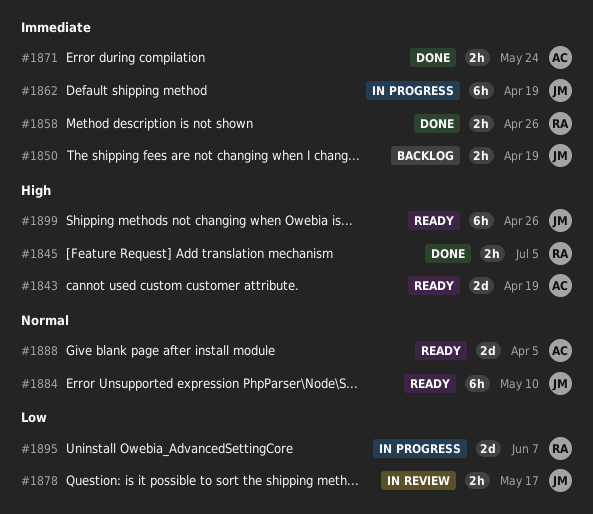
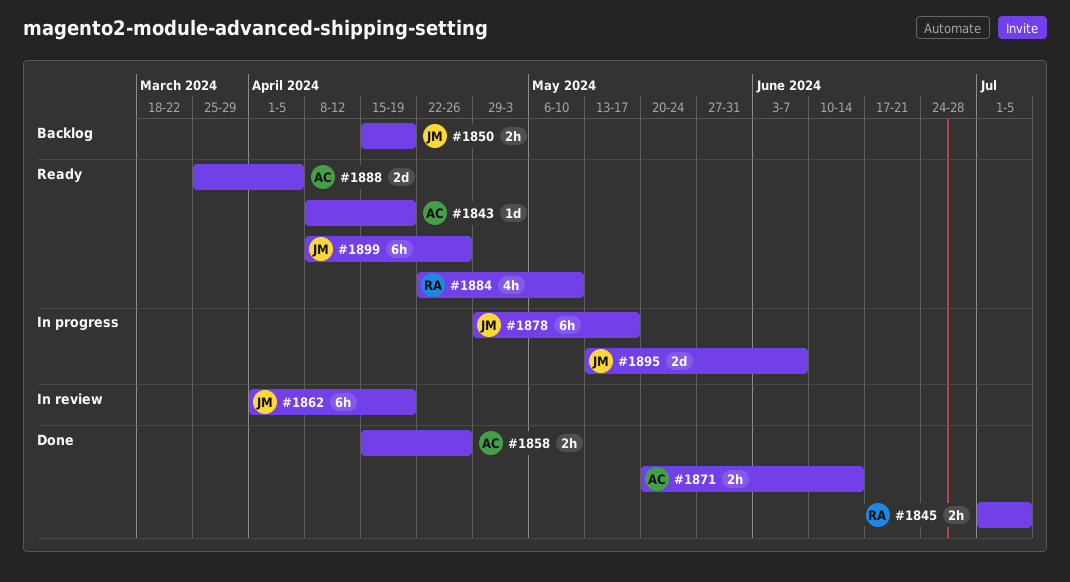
#1843, estimate: 2d -> 1d
#1858, owner: RA -> AC
#1862, status: In progress -> In review
#1871, due: May 24 -> Jun 14
#1878, status: In review -> In progress
#1878, estimate: 2h -> 6h
#1884, owner: JM -> RA
#1884, estimate: 6h -> 4h
#1895, owner: RA -> JM

